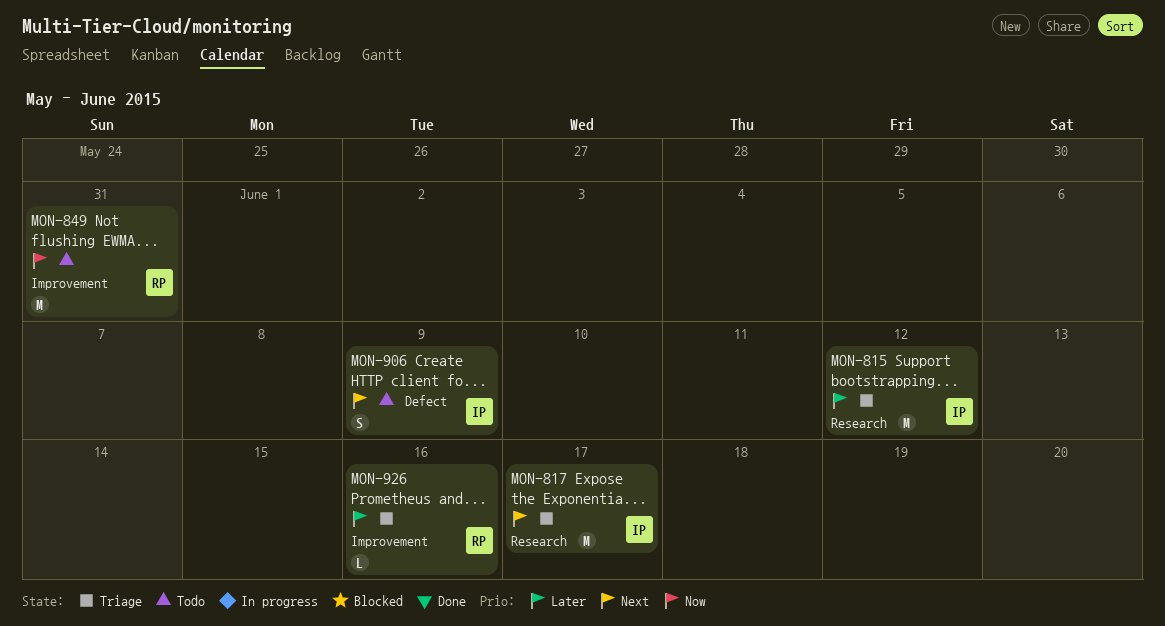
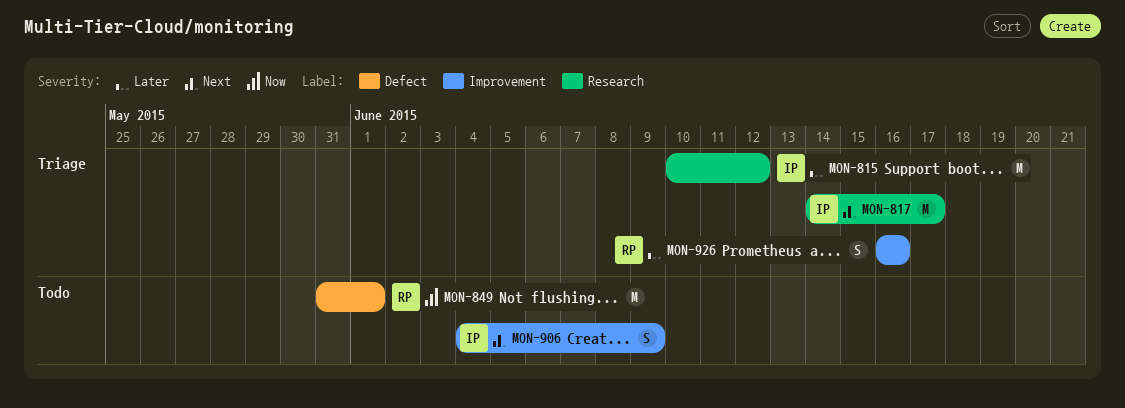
MON-849, label: Improvement -> Defect
MON-849, due: May 31 -> Jun 1
MON-906, label: Defect -> Improvement
MON-926, estimate: L -> S

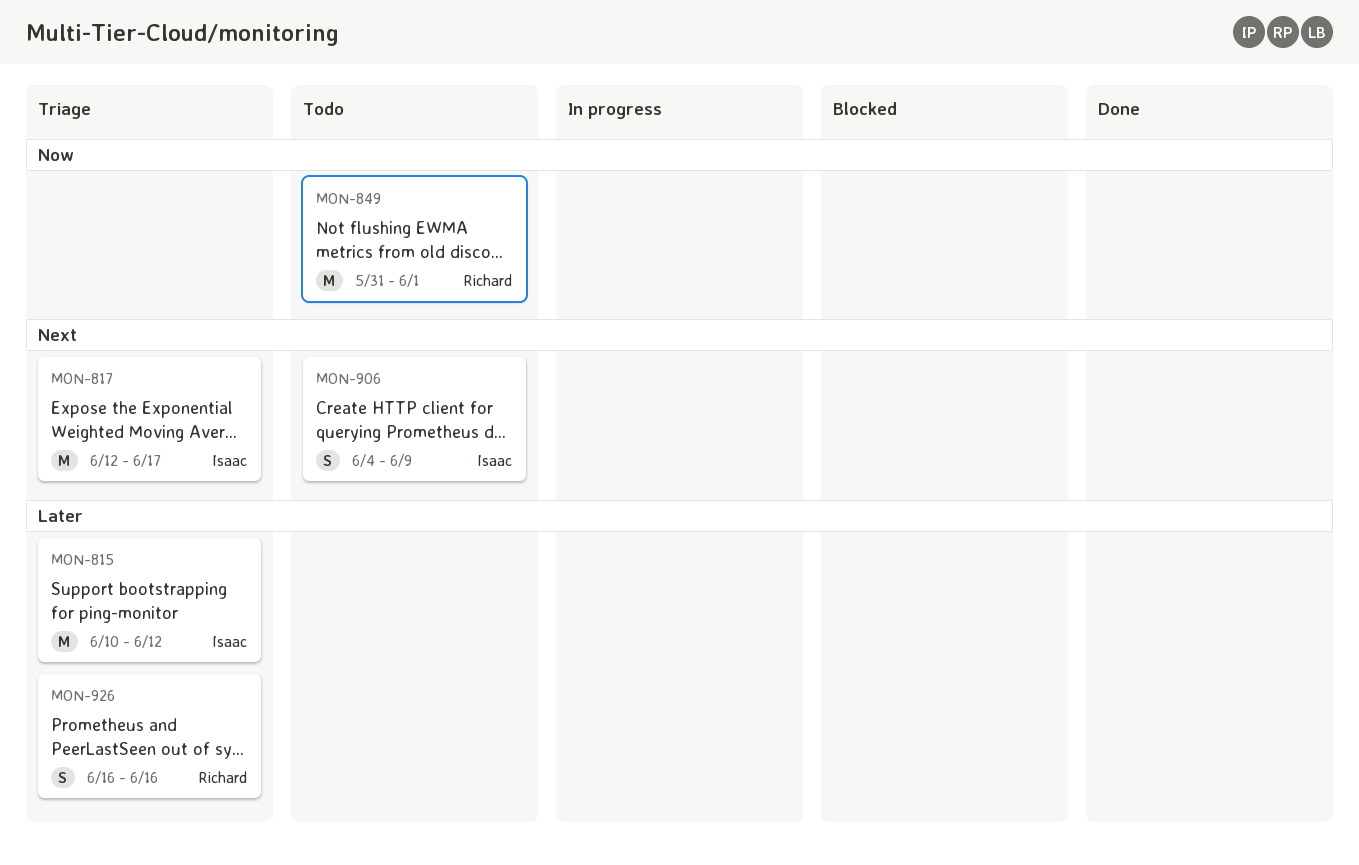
MON-817, start: Jun 14 -> Jun 12

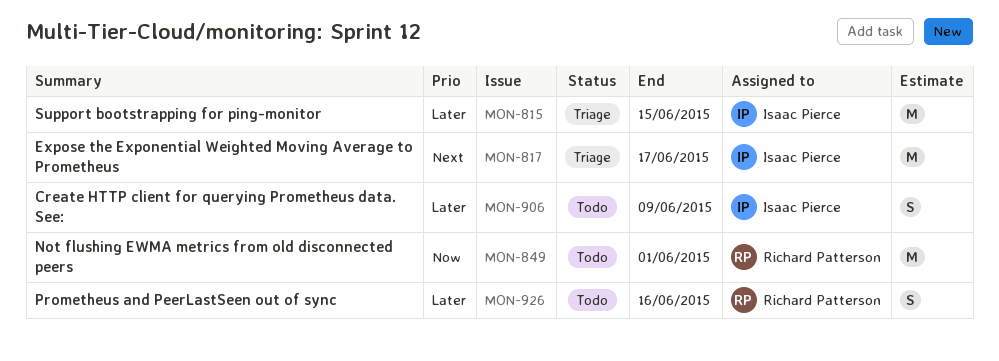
MON-815, due: Jun 12 -> Jun 15
MON-906, priority: Next -> Later
MON-926, status: Triage -> Todo

